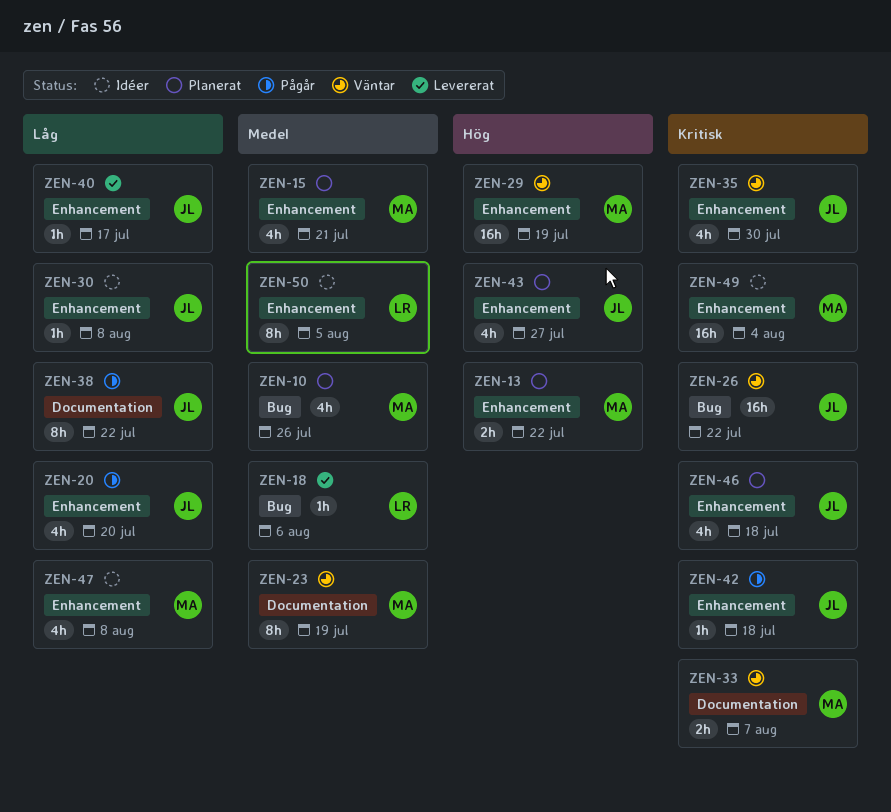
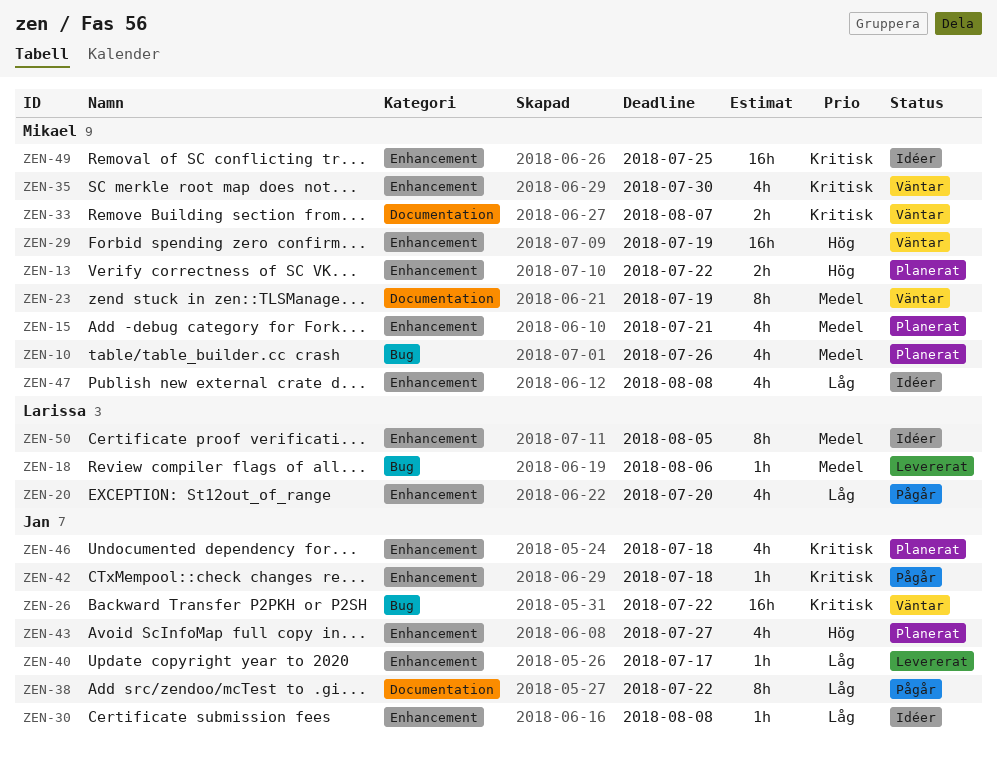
ZEN-20, owner: Jan -> Larissa
ZEN-35, owner: Jan -> Mikael
ZEN-49, due: Aug 4 -> Jul 25

